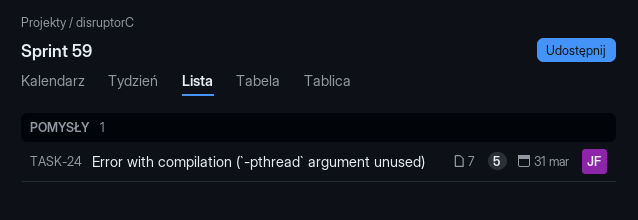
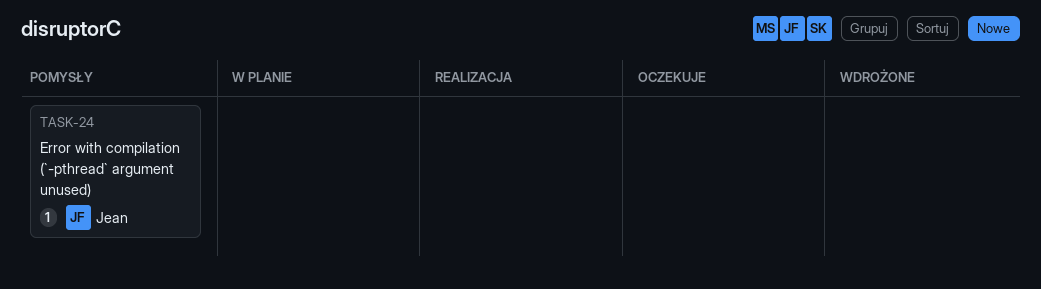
TASK-24, estimate: 5 -> 1

